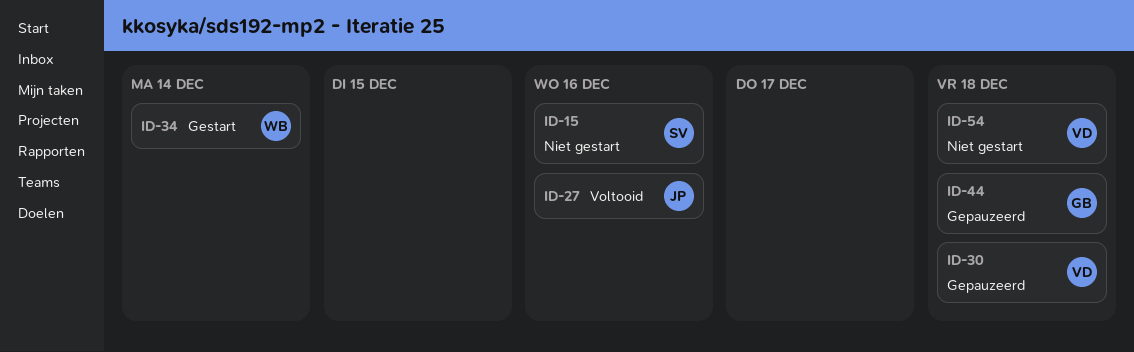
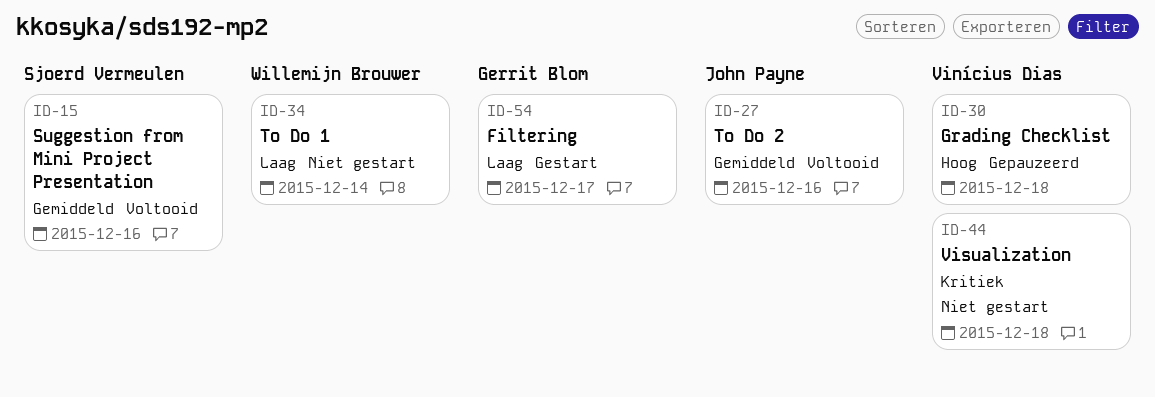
ID-15, status: Niet gestart -> Voltooid
ID-34, status: Gestart -> Niet gestart
ID-44, status: Gepauzeerd -> Niet gestart
ID-44, owner: Gerrit Blom -> Vinícius Dias
ID-54, status: Niet gestart -> Gestart
ID-54, owner: Vinícius Dias -> Gerrit Blom
ID-54, due: Dec 18 -> Dec 17

